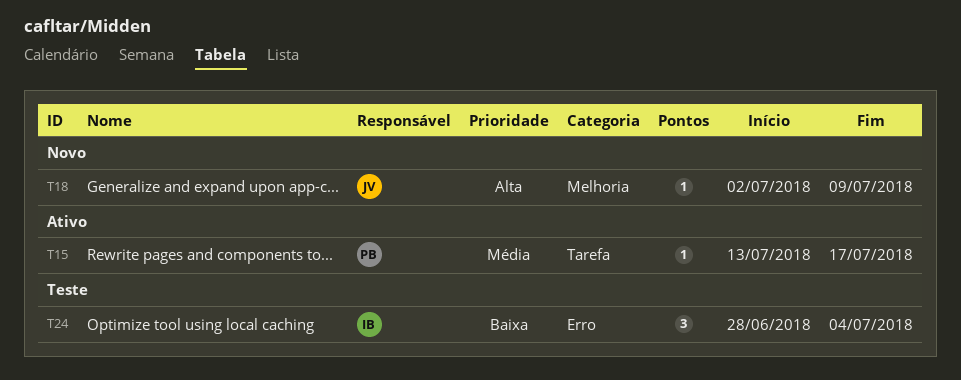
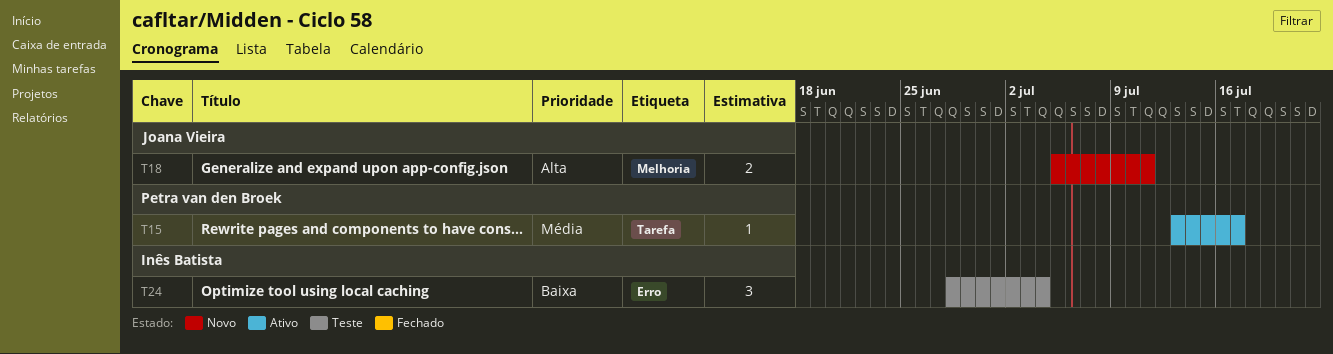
T18, estimate: 1 -> 2
T18, start: Jul 2 -> Jul 5
T18, due: Jul 9 -> Jul 11

